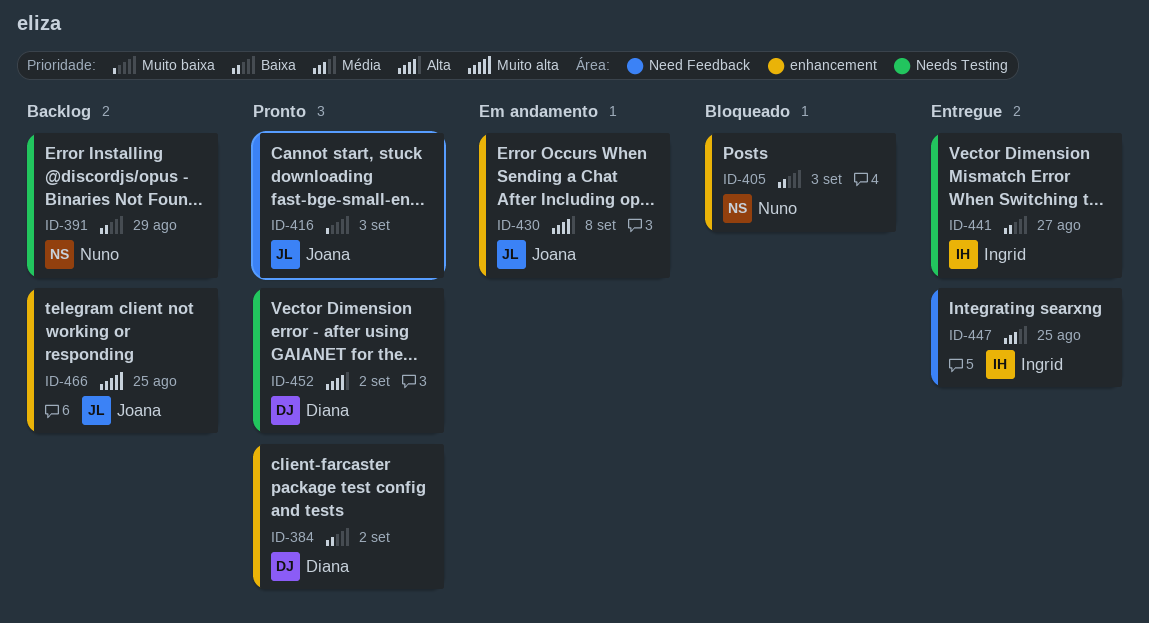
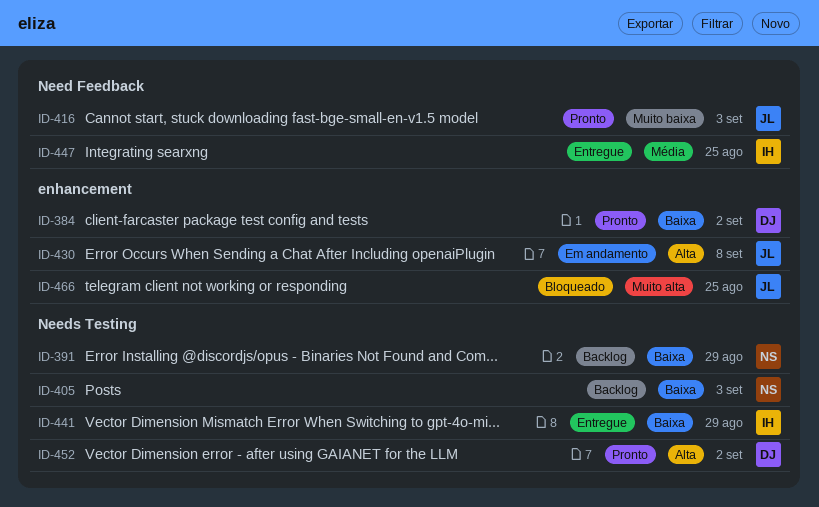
ID-405, status: Bloqueado -> Backlog
ID-405, label: enhancement -> Needs Testing
ID-441, due: Aug 27 -> Aug 29
ID-466, status: Backlog -> Bloqueado

